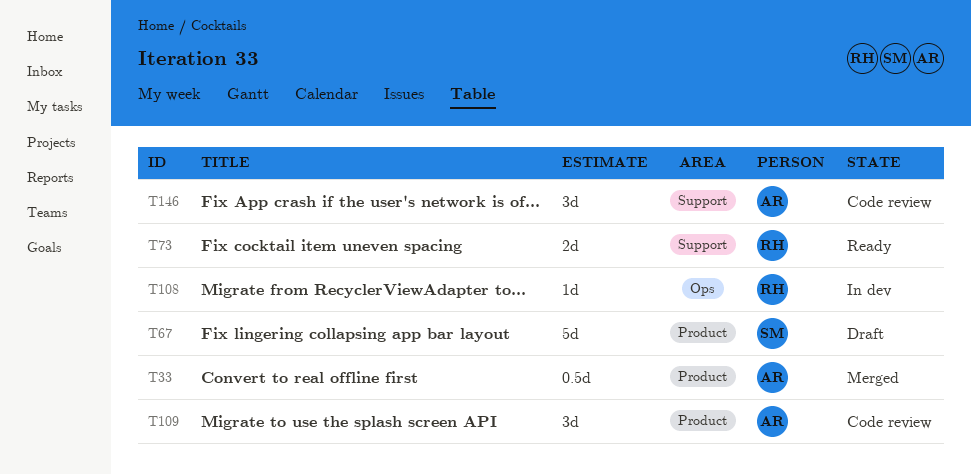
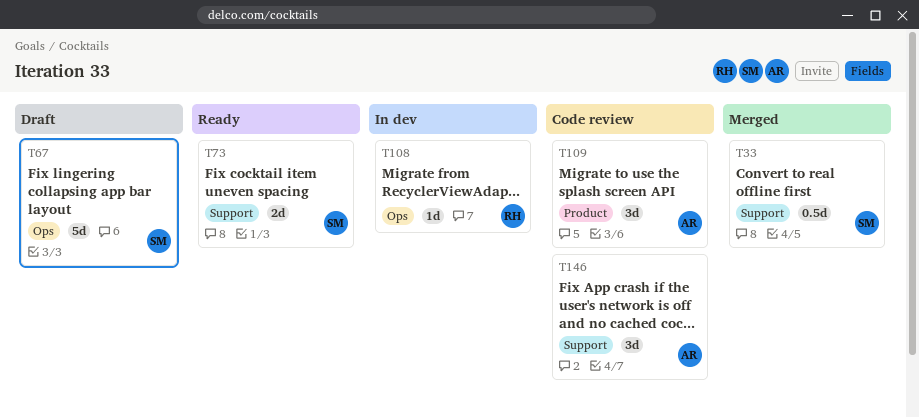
T33, owner: AR -> SM
T33, label: Product -> Support
T67, label: Product -> Ops
T73, owner: RH -> SM

